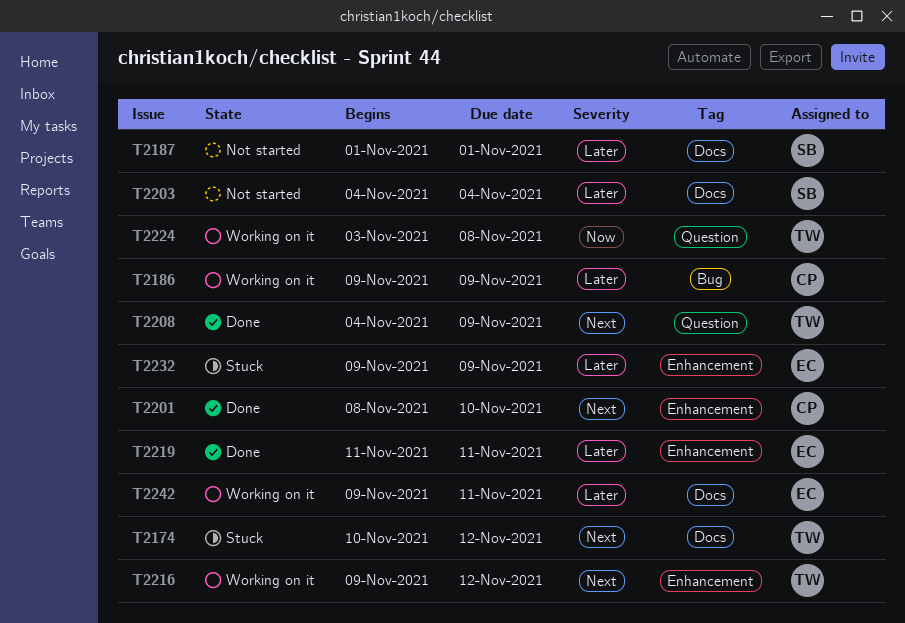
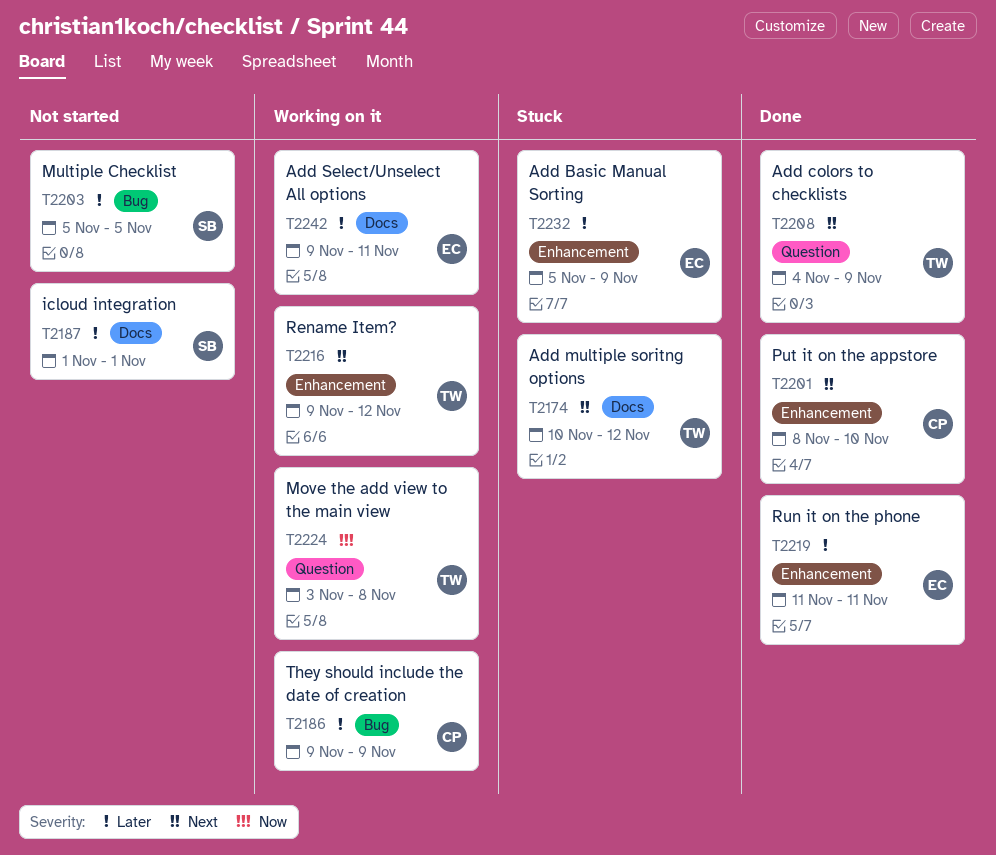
T2203, label: Docs -> Bug
T2203, start: Nov 4 -> Nov 5
T2203, due: Nov 4 -> Nov 5
T2232, start: Nov 9 -> Nov 5

